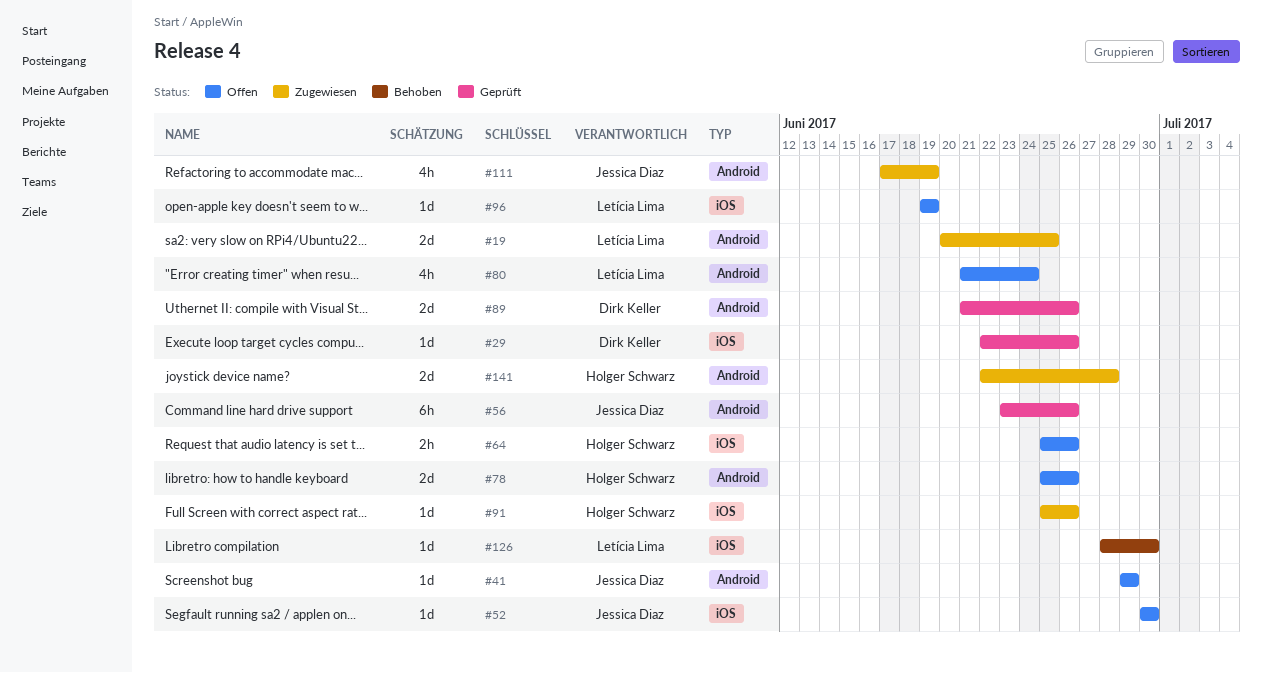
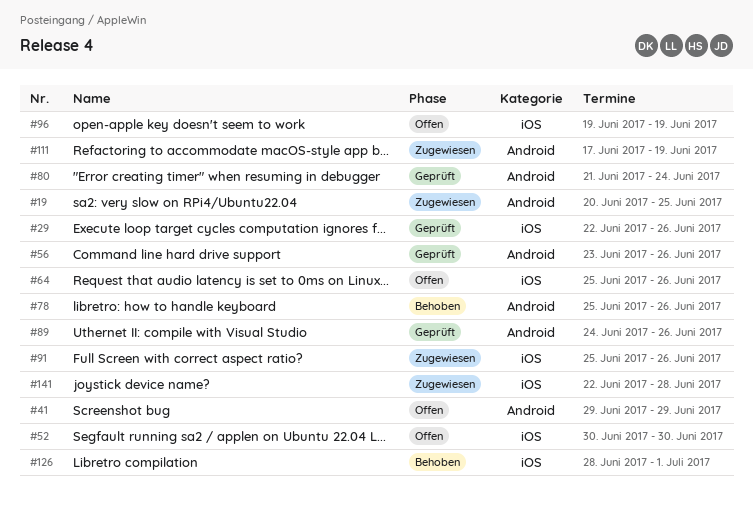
#78, status: Offen -> Behoben
#80, status: Offen -> Geprüft
#89, start: Jun 21 -> Jun 24
#126, due: Jun 30 -> Jul 1
#141, label: Android -> iOS

